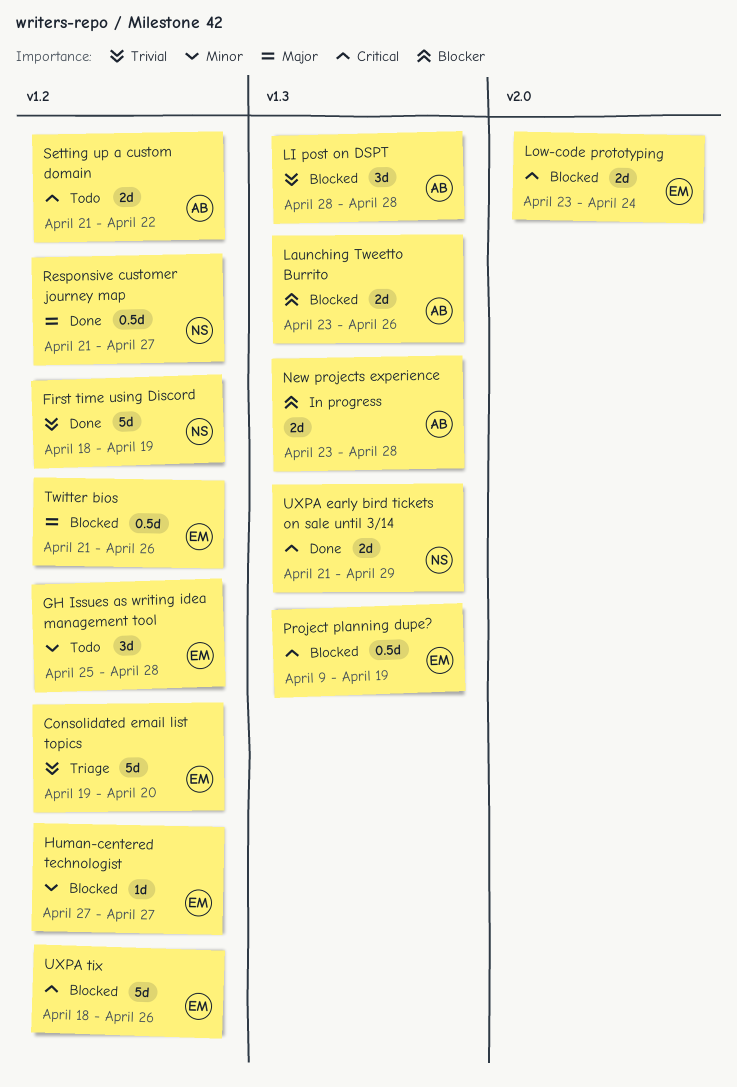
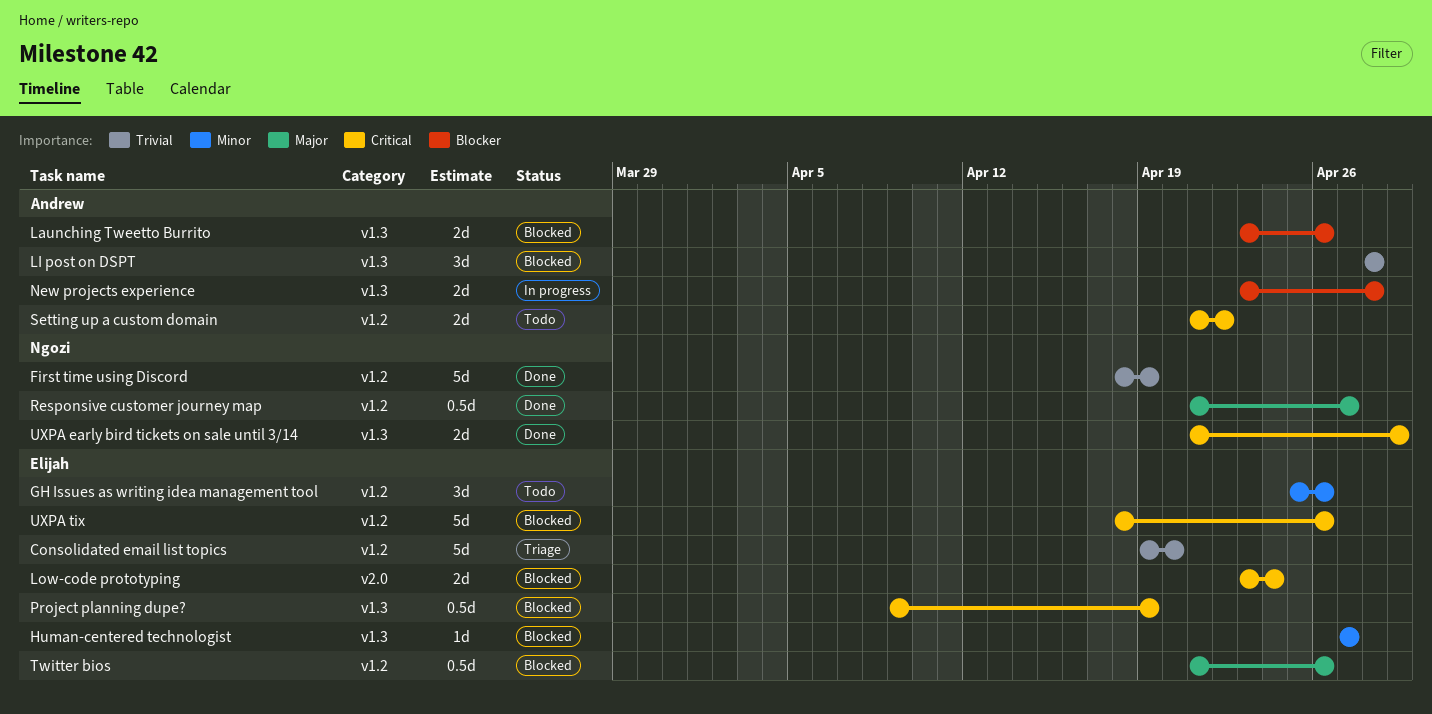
GH Issues as writing idea management tool, due: Apr 28 -> Apr 26
Human-centered technologist, label: v1.2 -> v1.3

